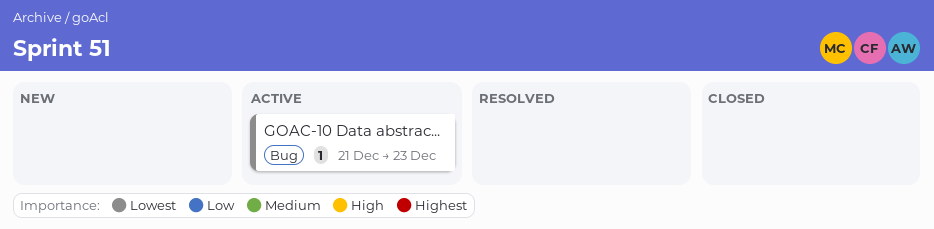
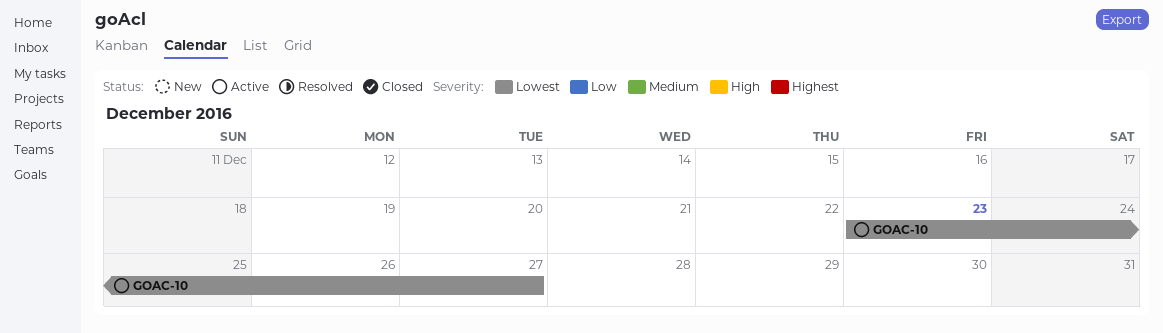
GOAC-10, start: Dec 21 -> Dec 23
GOAC-10, due: Dec 23 -> Dec 27

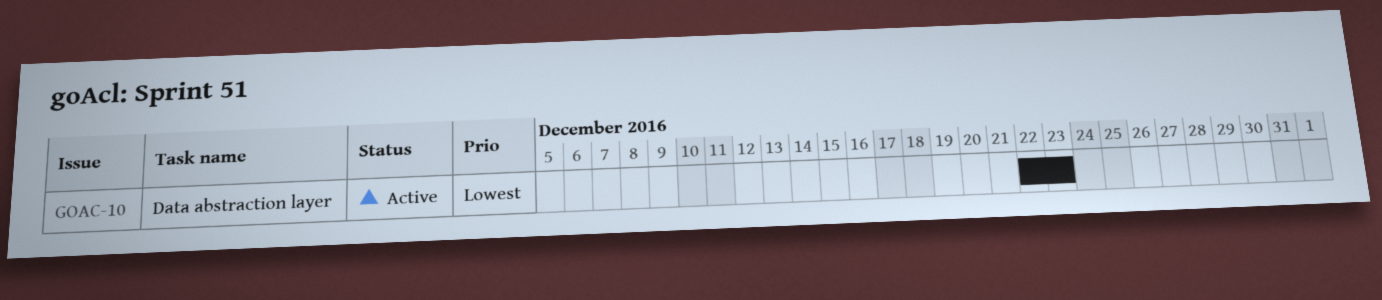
GOAC-10, start: Dec 23 -> Dec 22
GOAC-10, due: Dec 27 -> Dec 23

